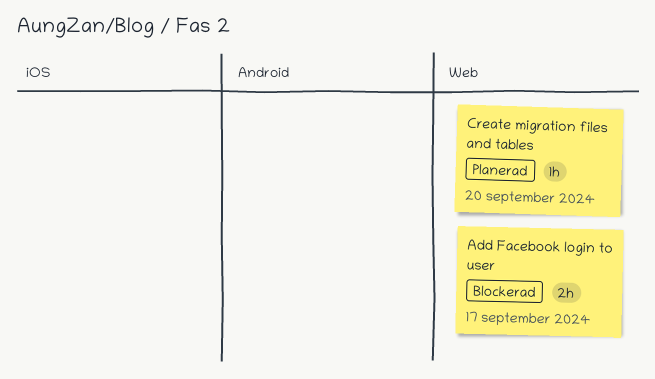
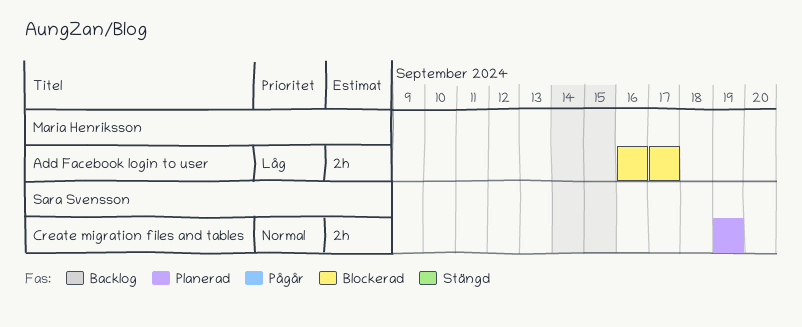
Create migration files and tables, estimate: 1h -> 2h
Create migration files and tables, due: Sep 20 -> Sep 19

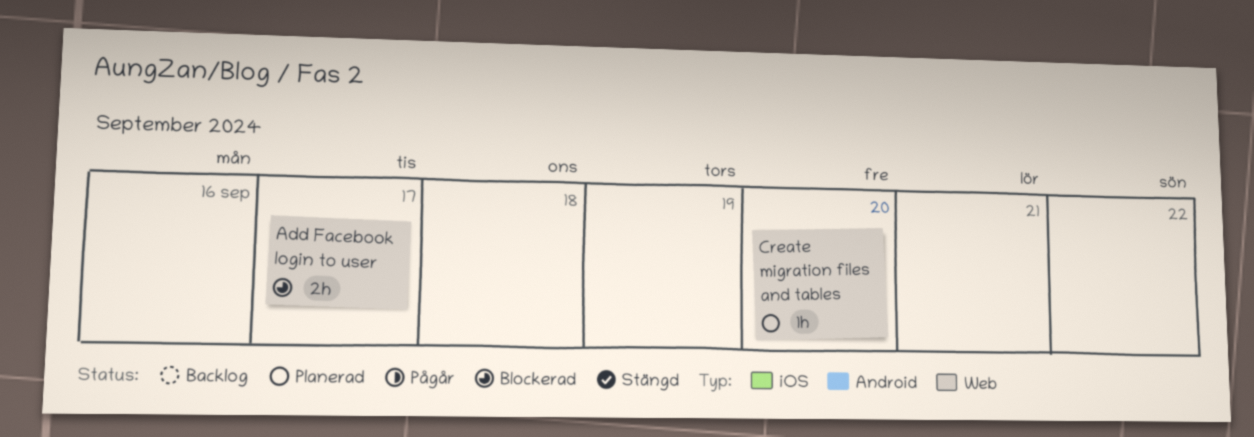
Create migration files and tables, estimate: 2h -> 1h
Create migration files and tables, due: Sep 19 -> Sep 20

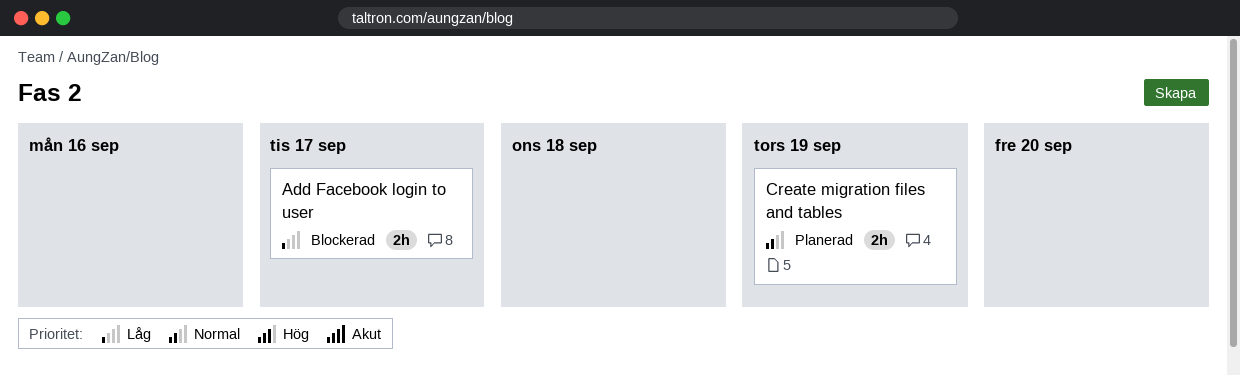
Create migration files and tables, estimate: 1h -> 2h
Create migration files and tables, due: Sep 20 -> Sep 19

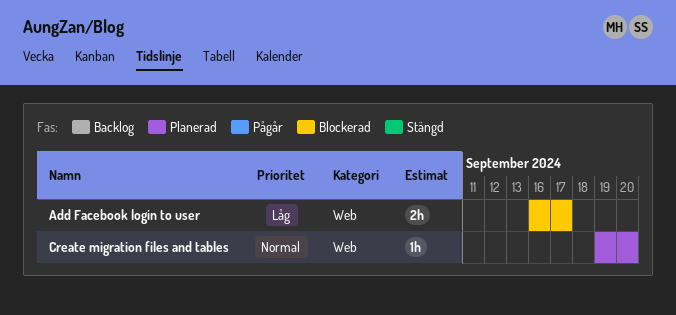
Create migration files and tables, estimate: 2h -> 1h
Create migration files and tables, due: Sep 19 -> Sep 20

